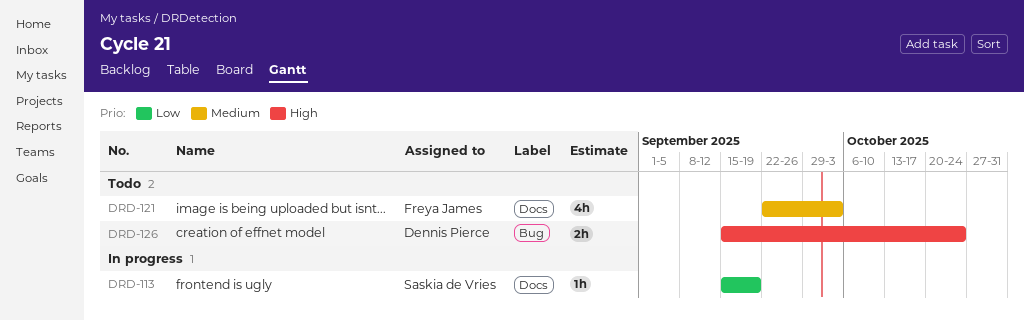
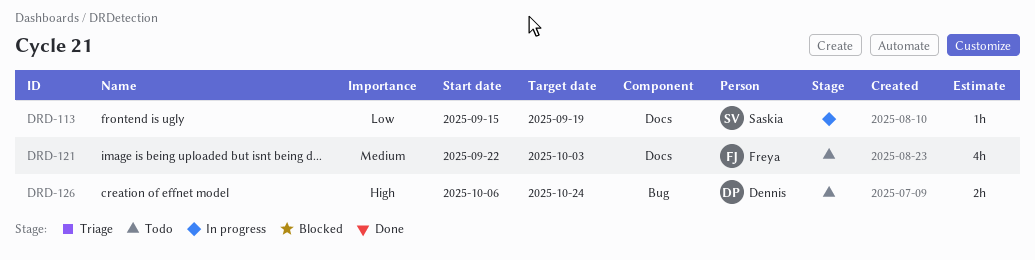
DRD-126, start: Sep 15 -> Oct 6

